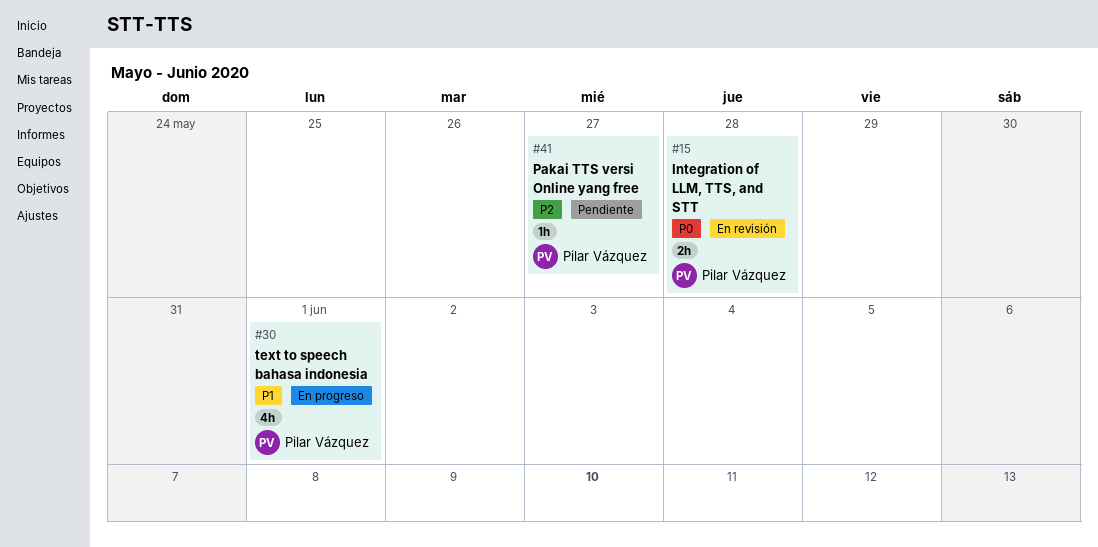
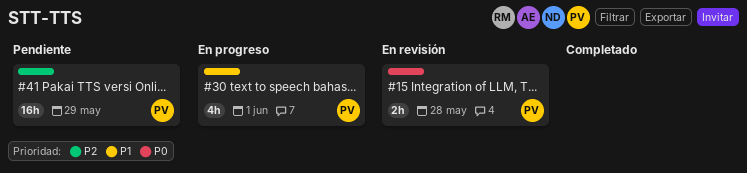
#41, estimate: 1h -> 16h
#41, due: May 27 -> May 29

